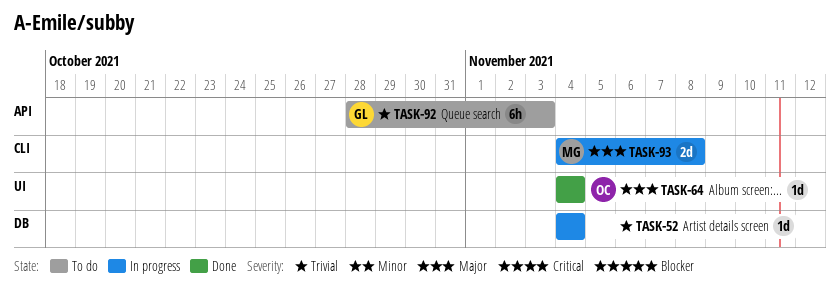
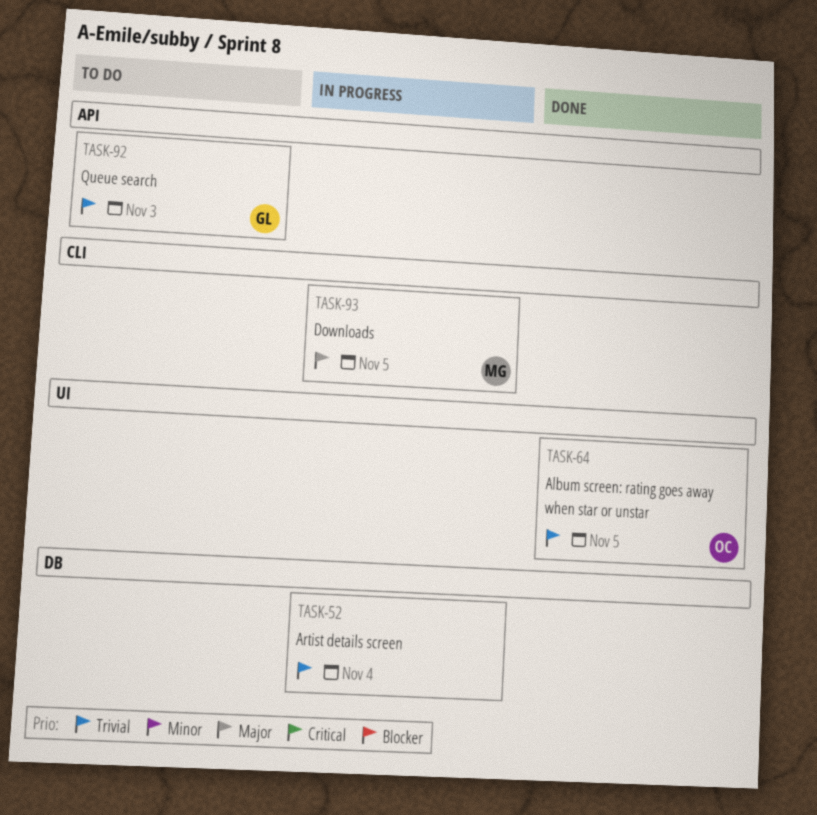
TASK-64, priority: Major -> Trivial
TASK-64, due: Nov 4 -> Nov 5
TASK-93, due: Nov 8 -> Nov 5

